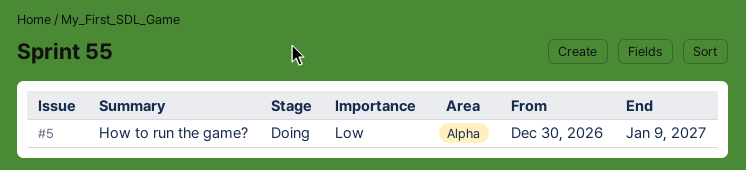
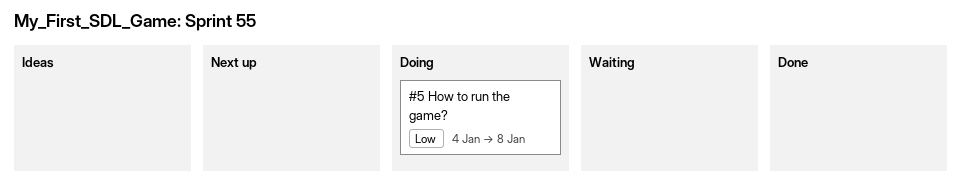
#5, start: Dec 30 -> Jan 4
#5, due: Jan 9 -> Jan 8

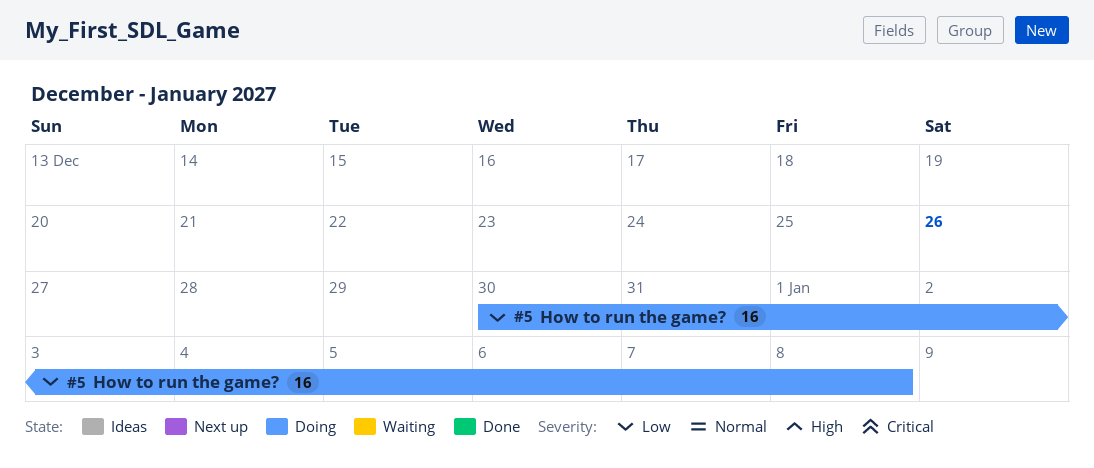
#5, start: Jan 4 -> Dec 30

